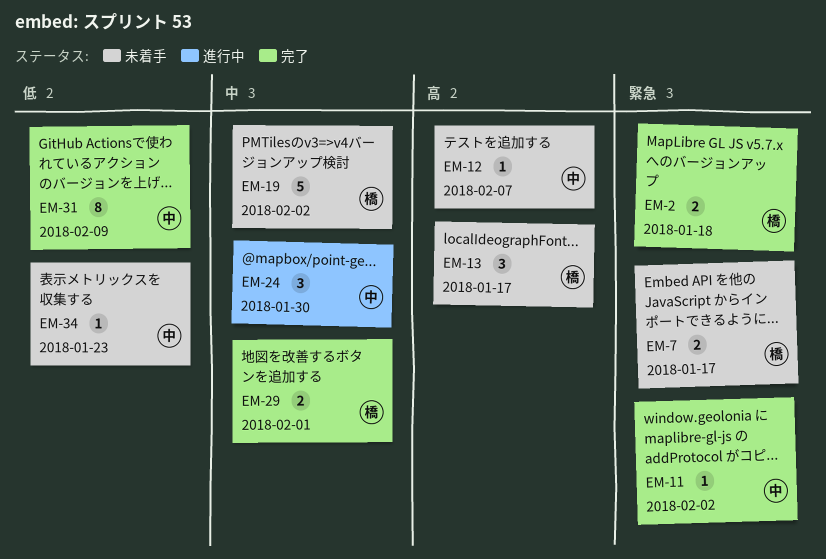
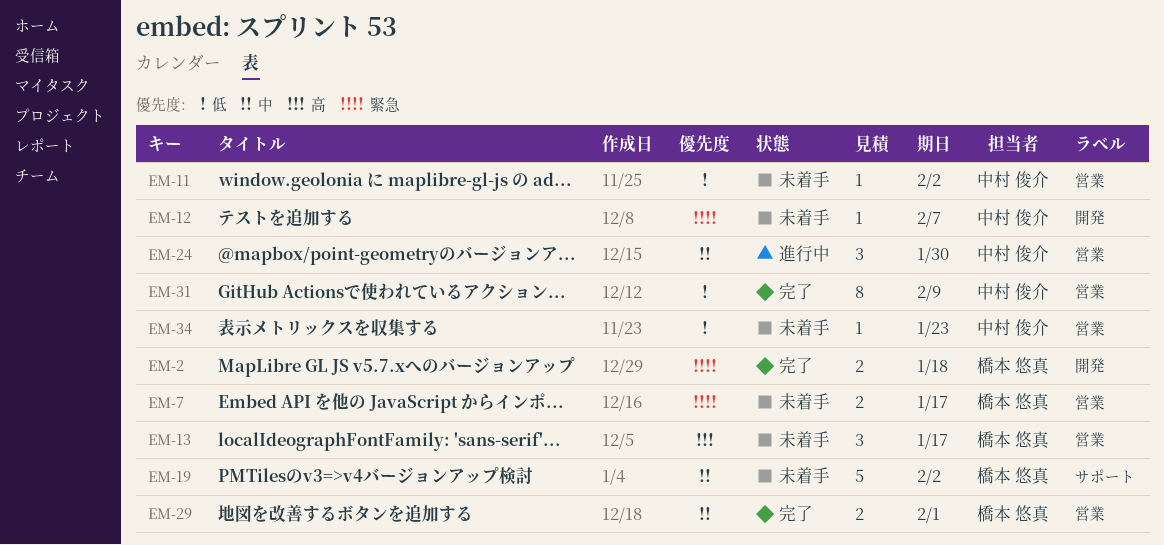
EM-11, status: 完了 -> 未着手
EM-11, priority: 緊急 -> 低
EM-12, priority: 高 -> 緊急

